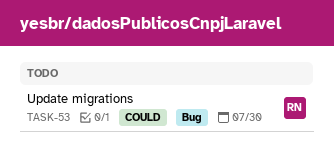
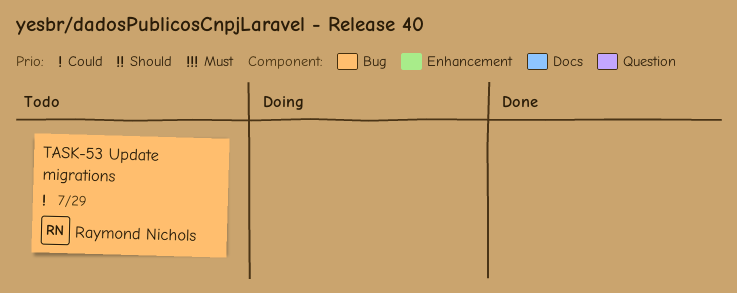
TASK-53, due: Jul 30 -> Jul 29

